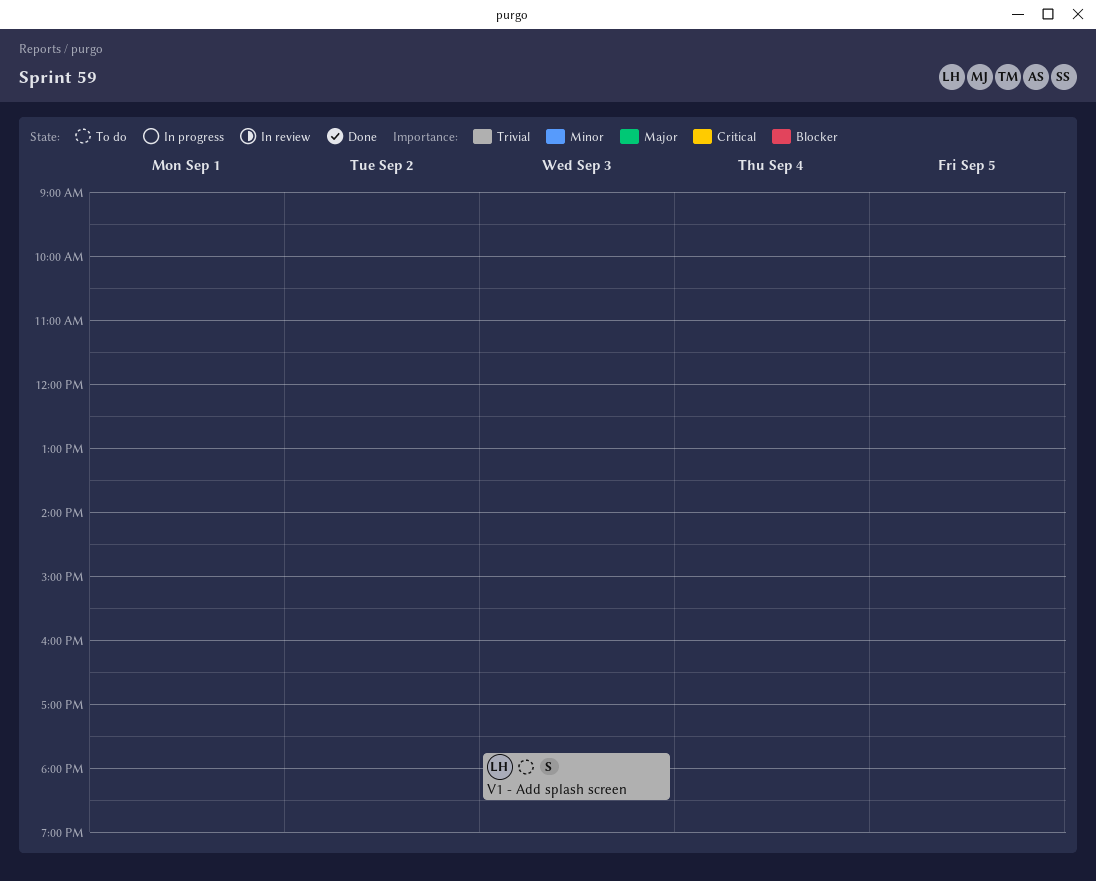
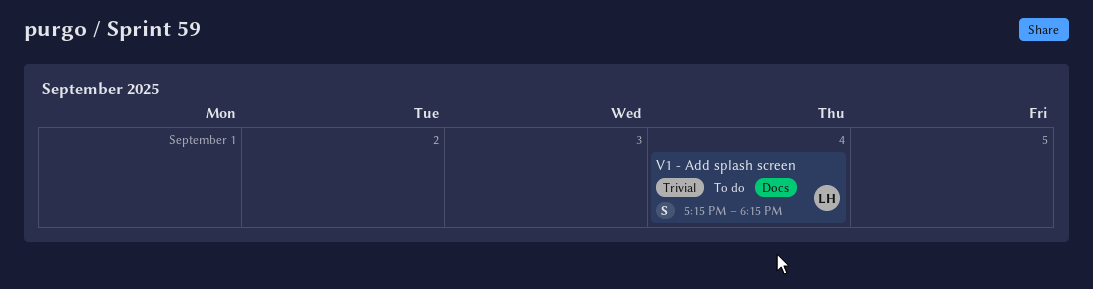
V1 - Add splash screen, day: Sep 3 -> Sep 4
V1 - Add splash screen, begins: 17:45 -> 17:15
V1 - Add splash screen, ends: 18:30 -> 18:15

